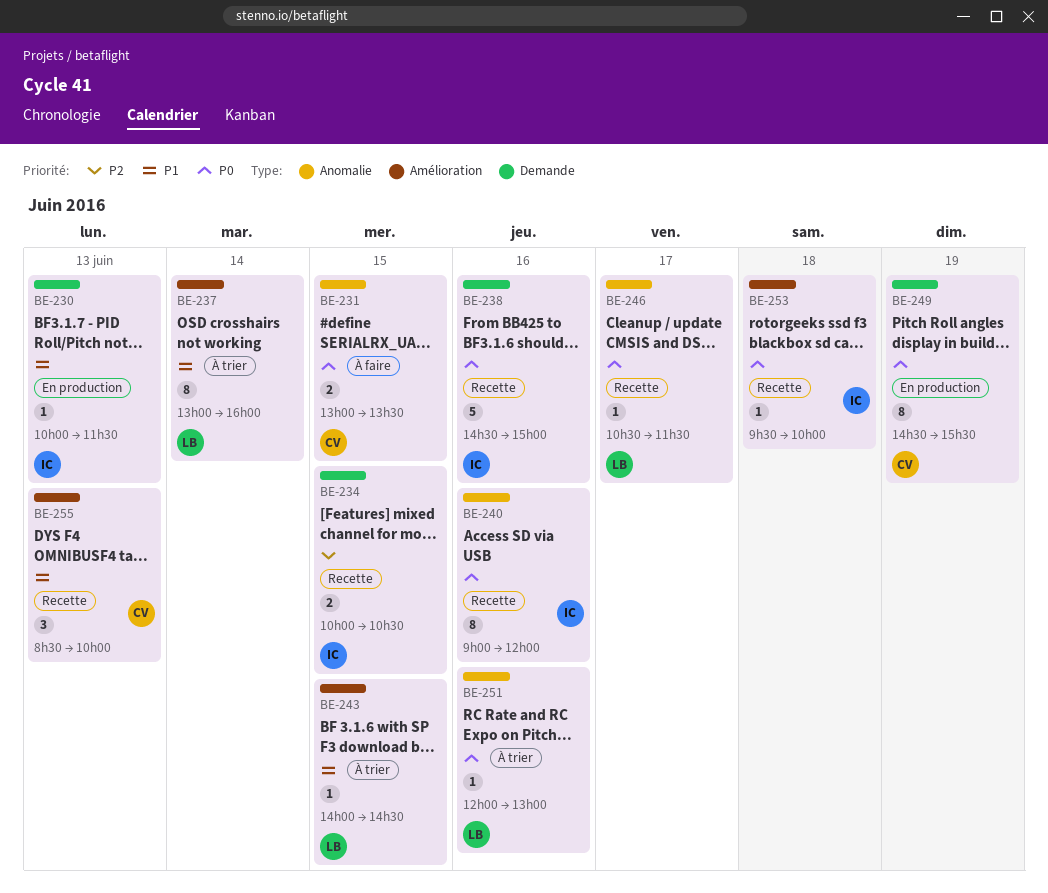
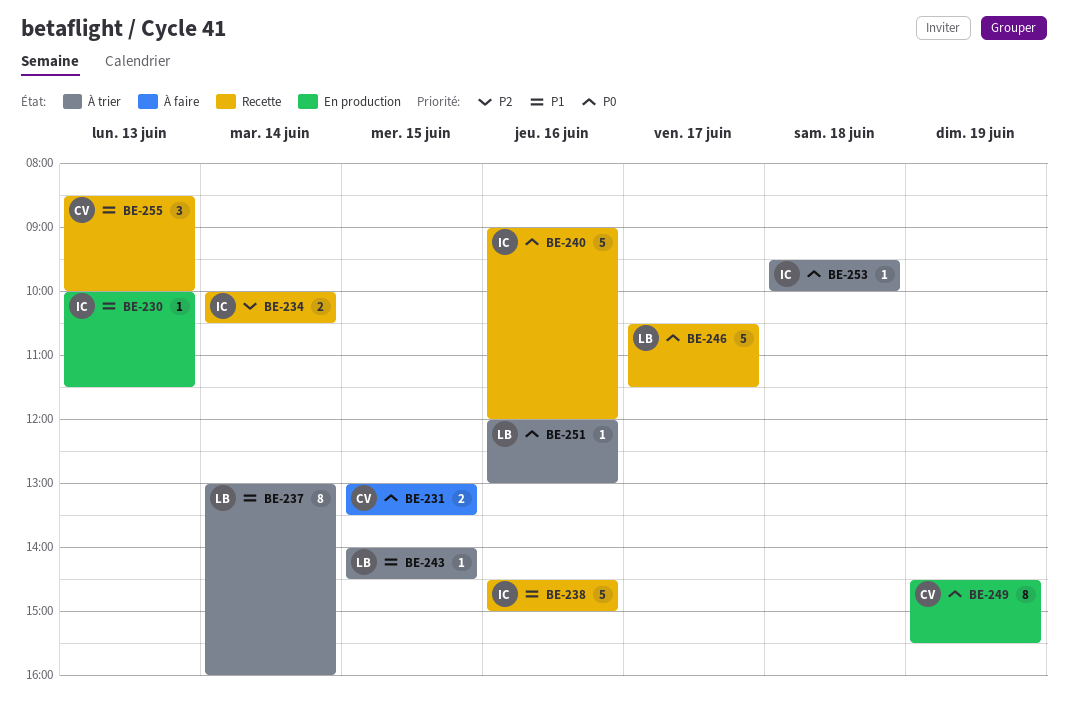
BE-234, day: Jun 15 -> Jun 14
BE-238, priority: P0 -> P1
BE-240, estimate: 8 -> 5
BE-246, estimate: 1 -> 5
BE-253, status: Recette -> À trier

